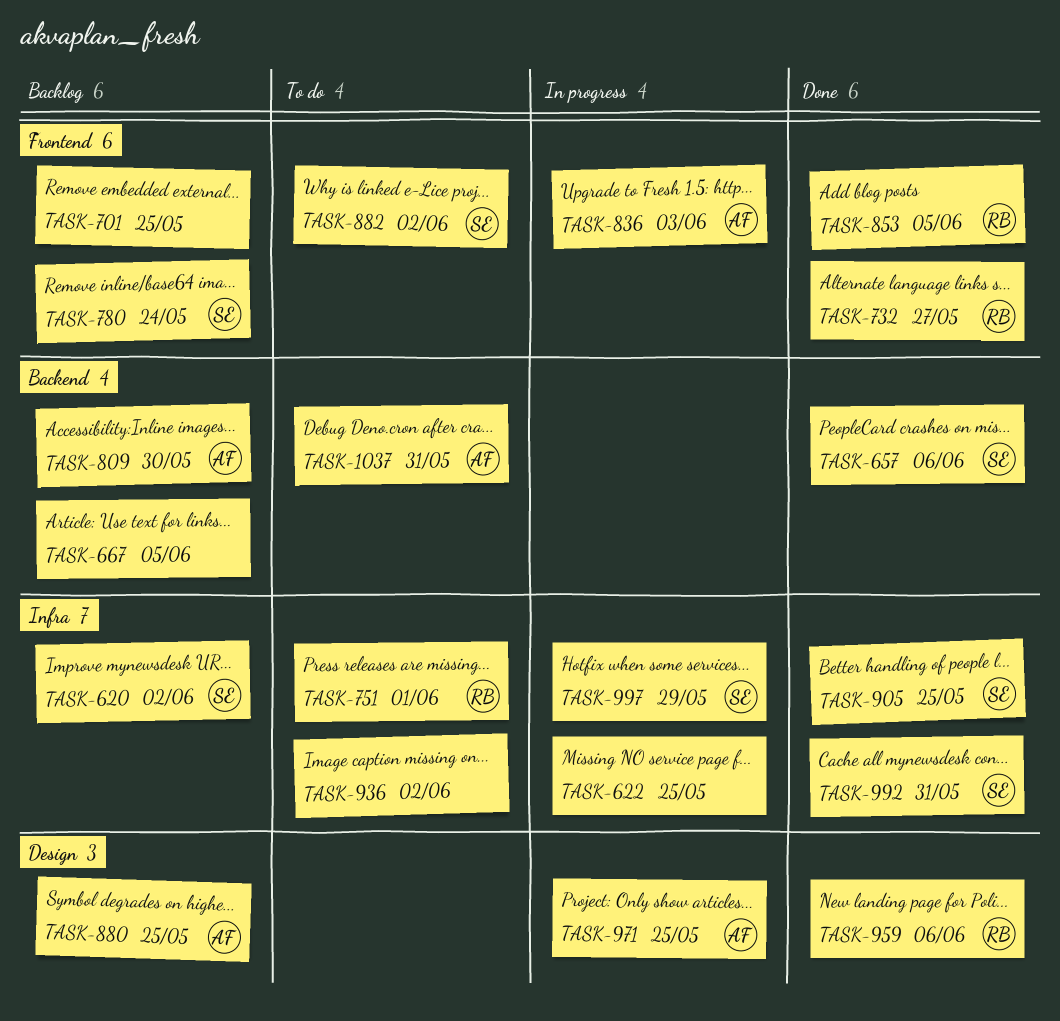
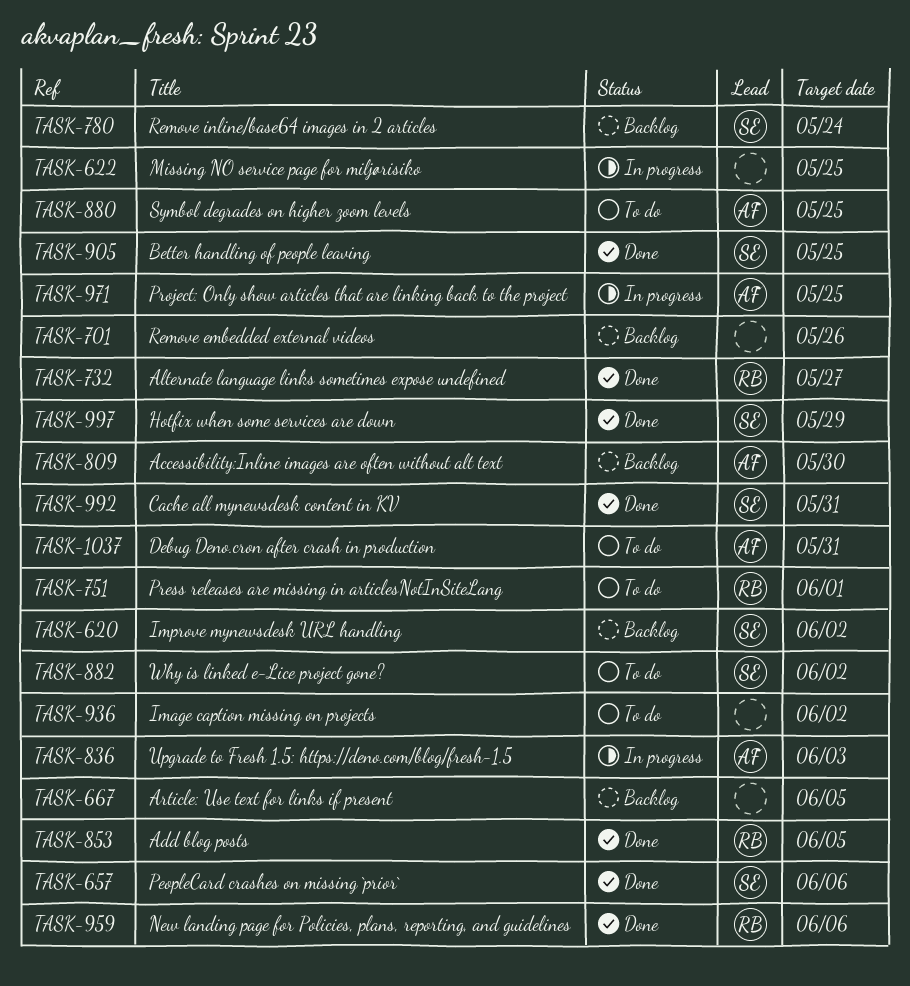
TASK-701, due: May 25 -> May 26
TASK-880, status: Backlog -> To do
TASK-997, status: In progress -> Done

